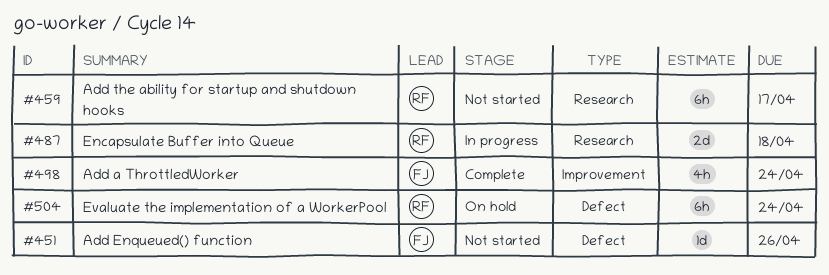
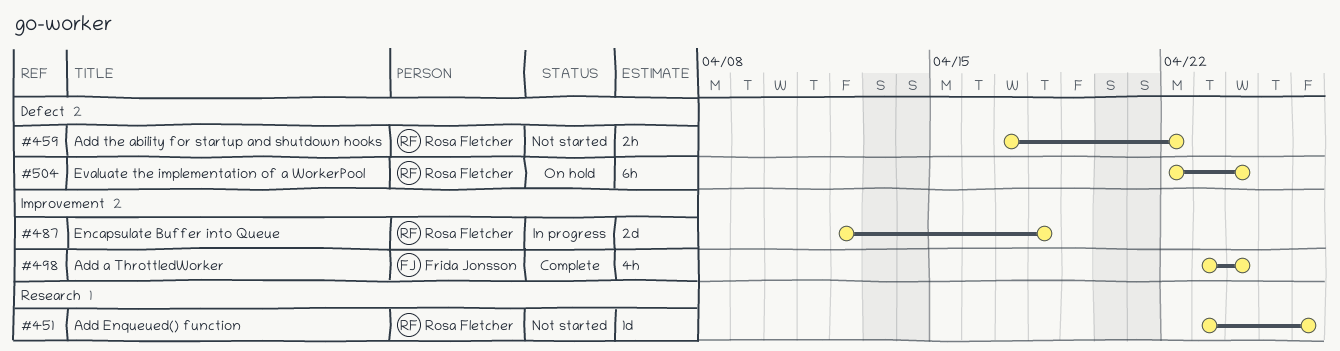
#451, owner: Frida Jonsson -> Rosa Fletcher
#451, label: Defect -> Research
#459, label: Research -> Defect
#459, estimate: 6h -> 2h
#459, due: Apr 17 -> Apr 22
#487, label: Research -> Improvement

